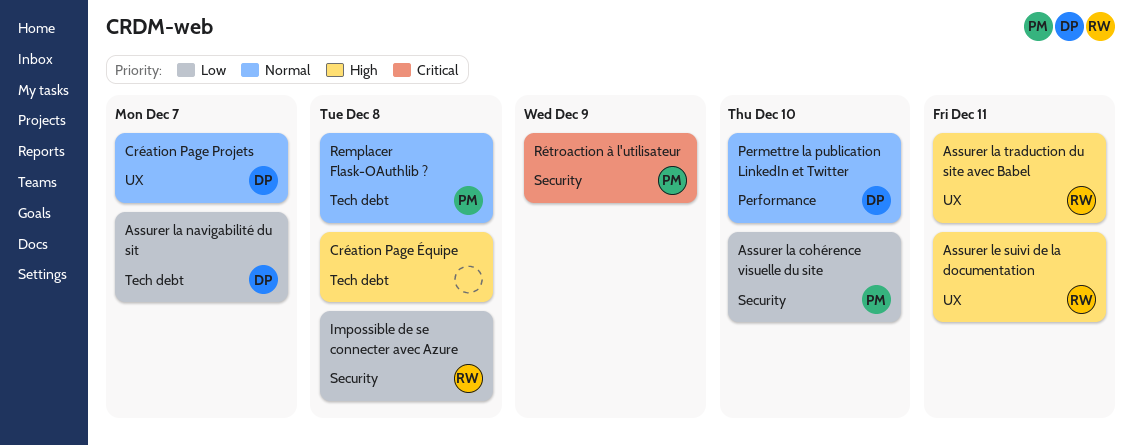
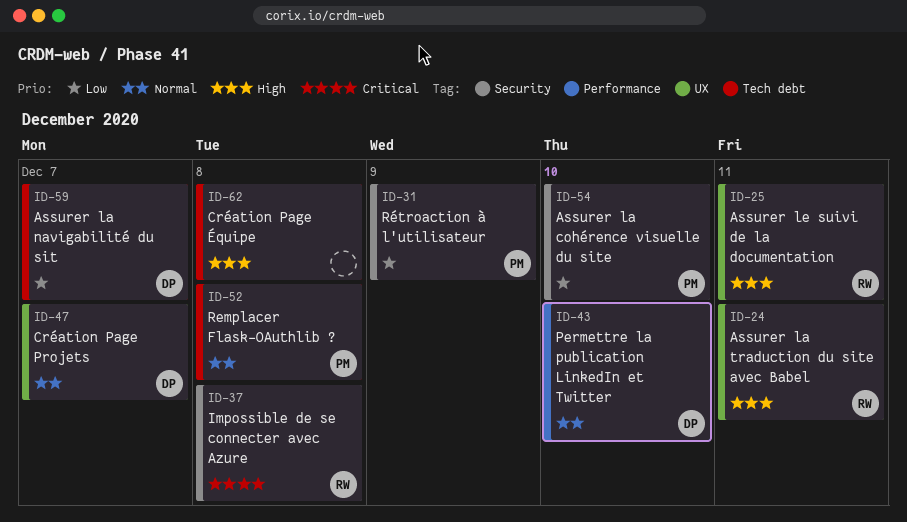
Impossible de se connecter avec Azure, priority: Low -> Critical
Rétroaction à l'utilisateur, priority: Critical -> Low

